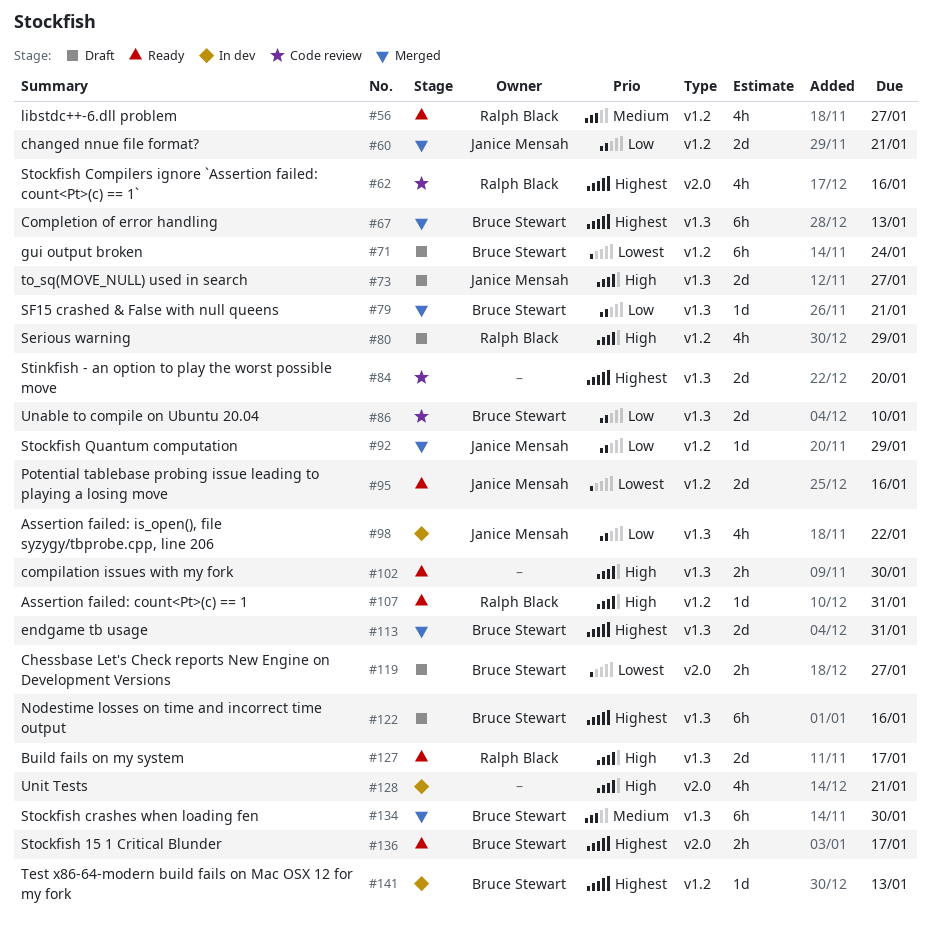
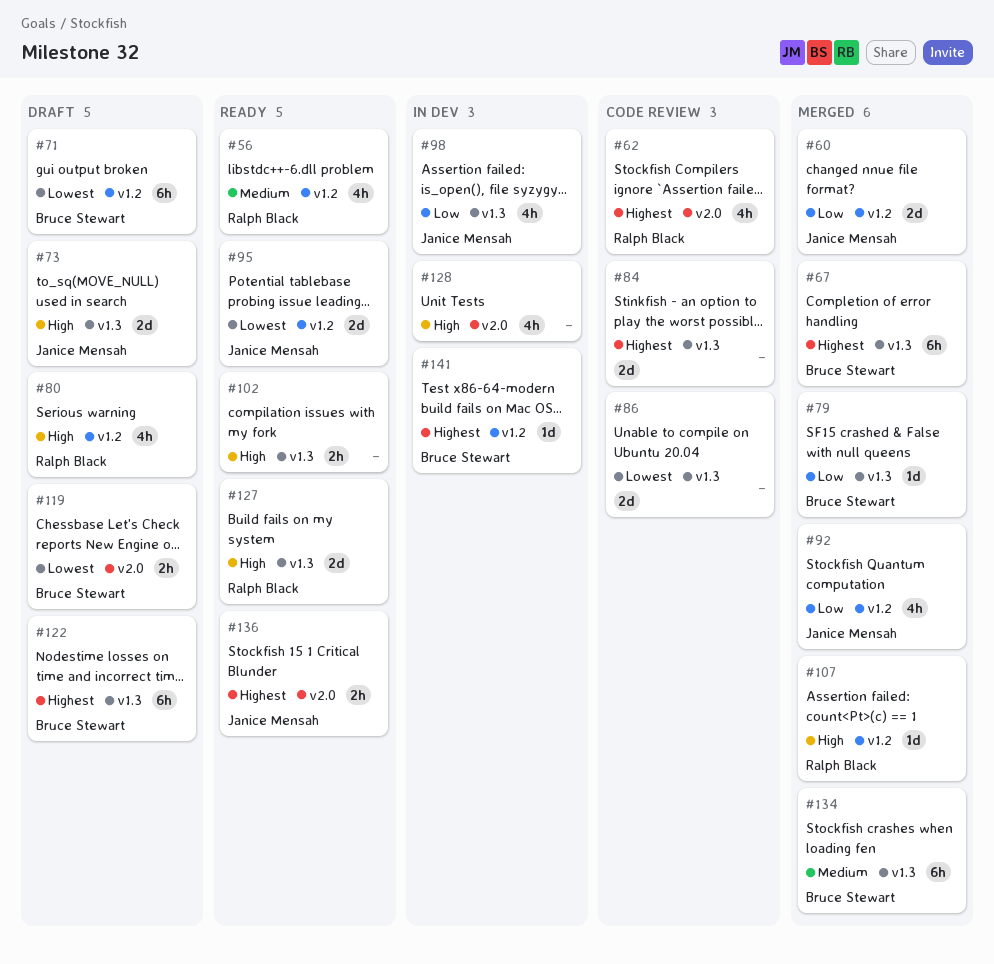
#86, owner: Bruce Stewart -> none
#86, priority: Low -> Lowest
#92, estimate: 1d -> 4h
#107, status: Ready -> Merged
#113: present -> none
#136, owner: Bruce Stewart -> Janice Mensah

